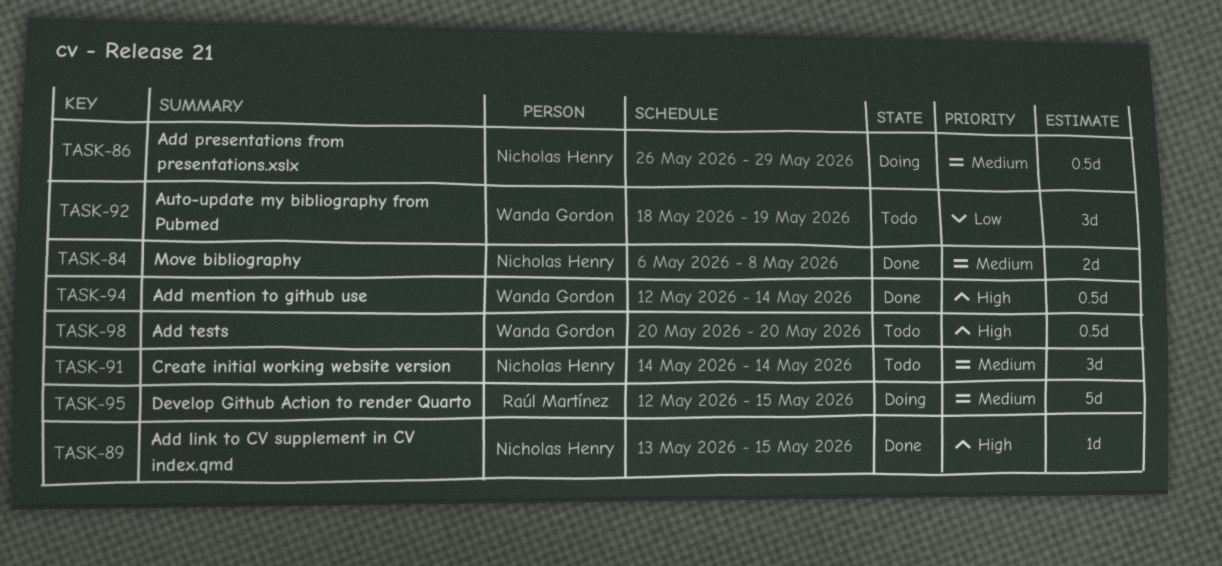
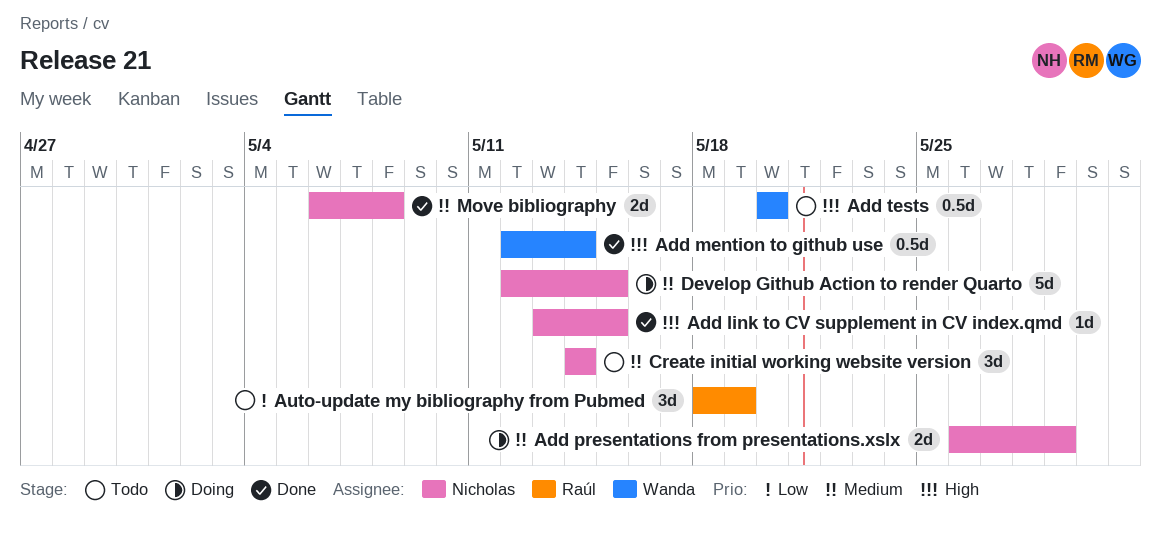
Add presentations from presentations.xslx, estimate: 0.5d -> 2d
Auto-update my bibliography from Pubmed, owner: Wanda Gordon -> Raúl Martínez
Develop Github Action to render Quarto, owner: Raúl Martínez -> Nicholas Henry

